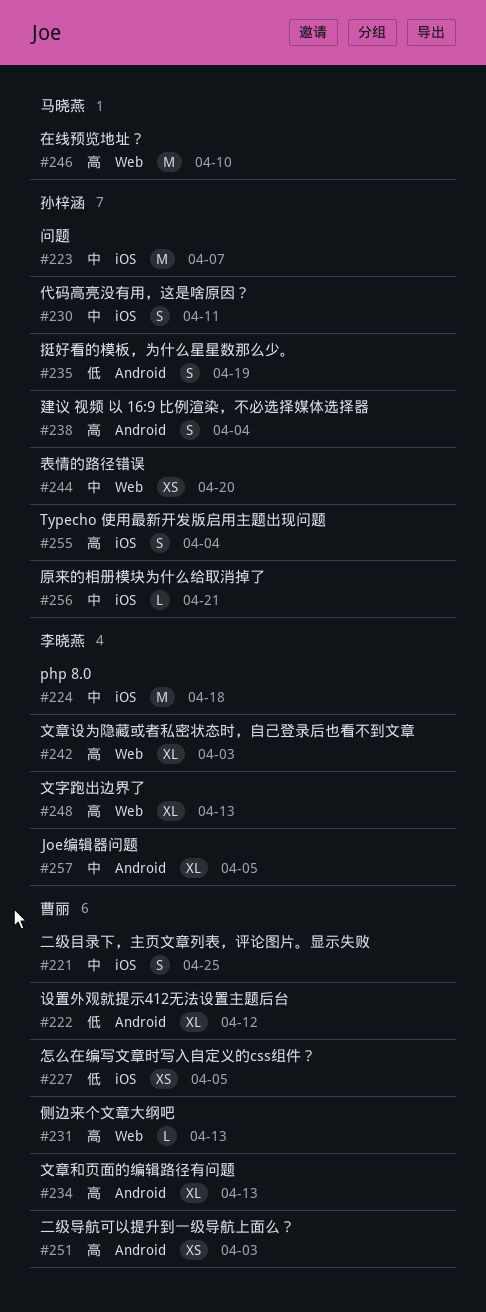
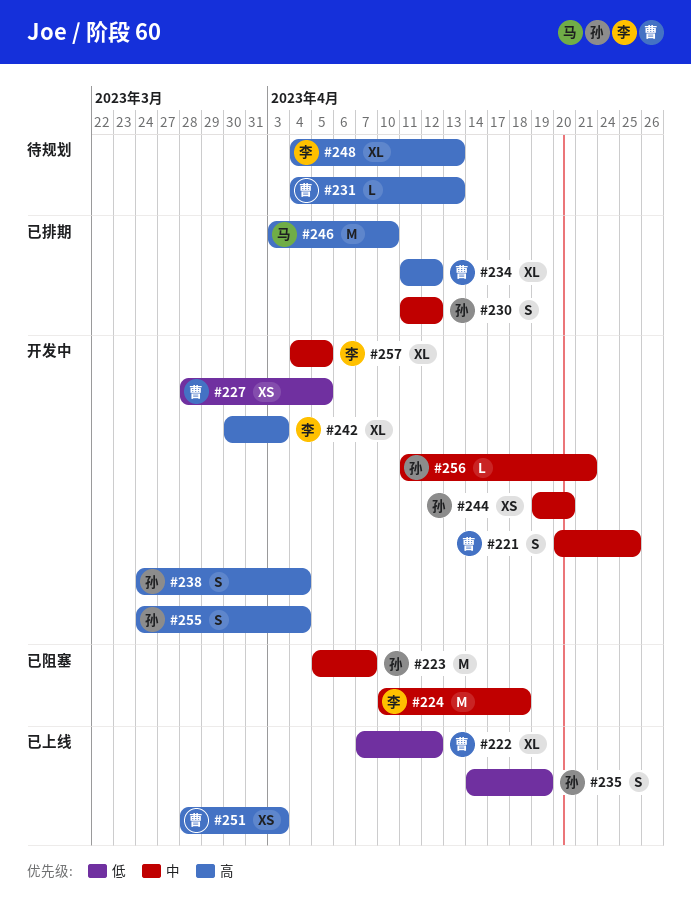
#230, due: Apr 11 -> Apr 12
#234, due: Apr 13 -> Apr 12

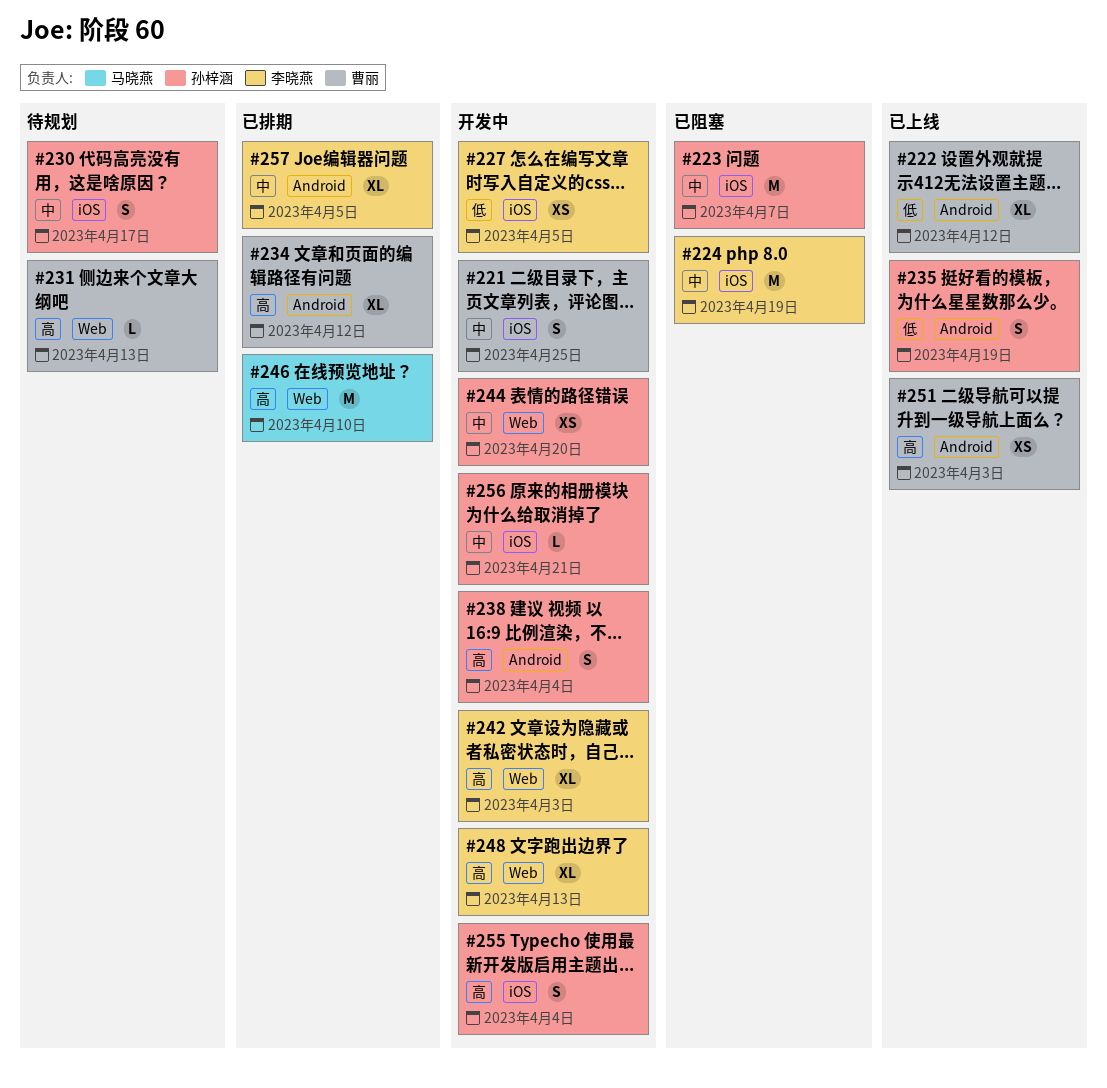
#224, due: Apr 18 -> Apr 19
#227, owner: 曹丽 -> 李晓燕
#230, status: 已排期 -> 待规划
#230, due: Apr 12 -> Apr 17
#248, status: 待规划 -> 开发中
#257, status: 开发中 -> 已排期

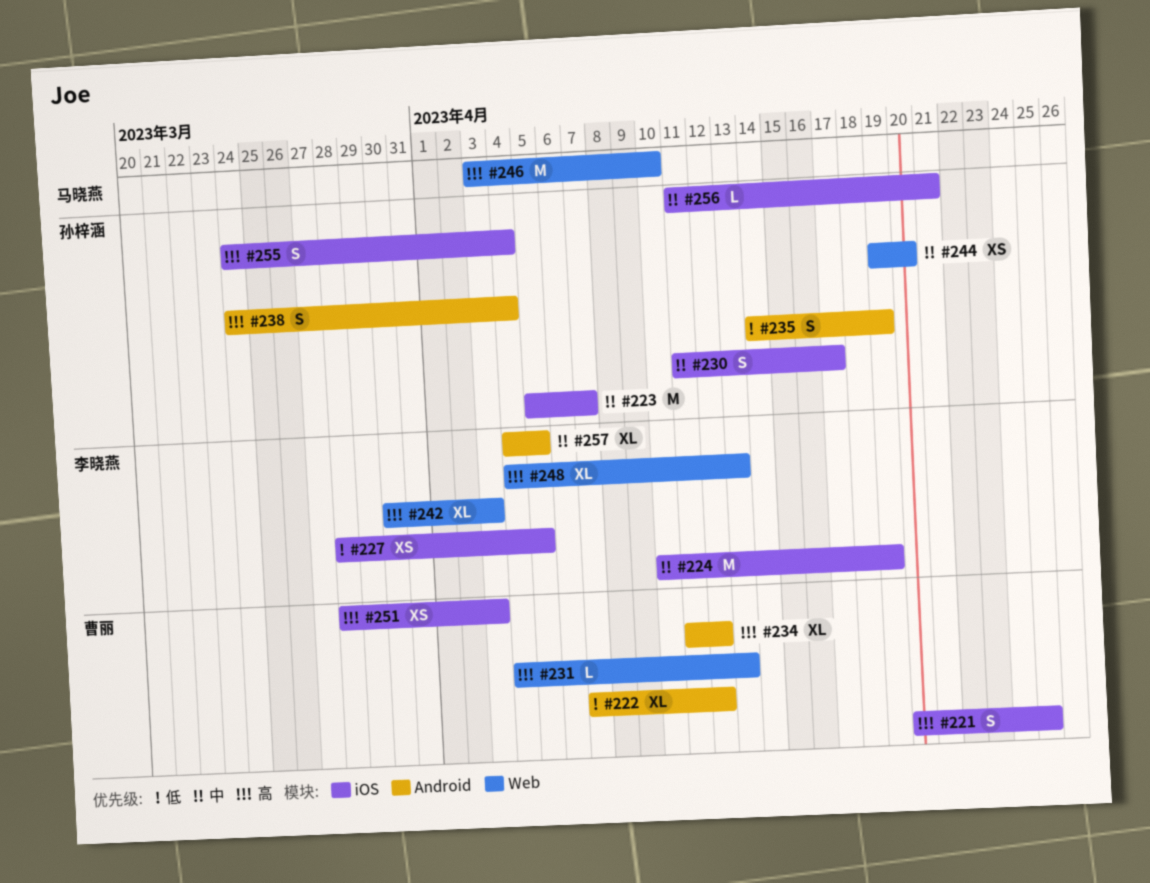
#221, priority: 中 -> 高
#251, label: Android -> iOS

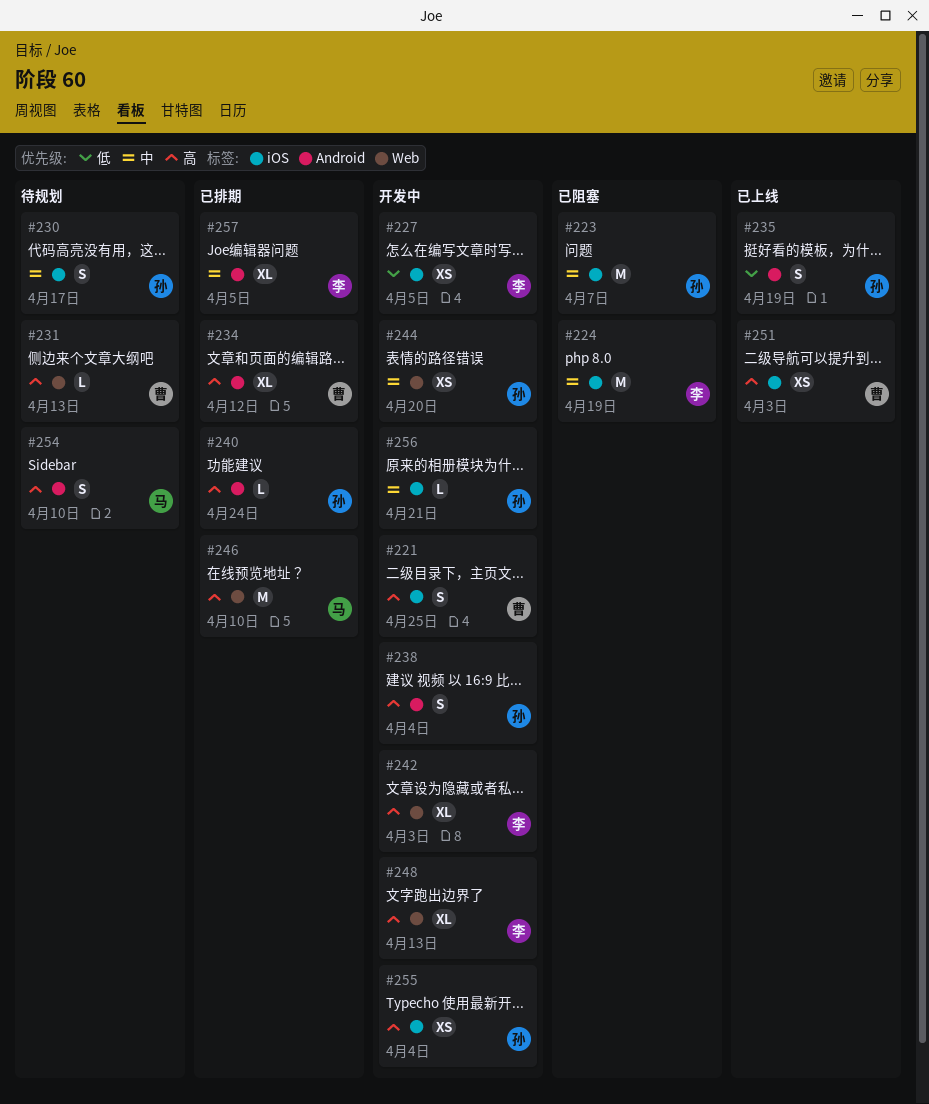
#222: present -> none
#240: none -> present
#254: none -> present
#255, estimate: S -> XS

